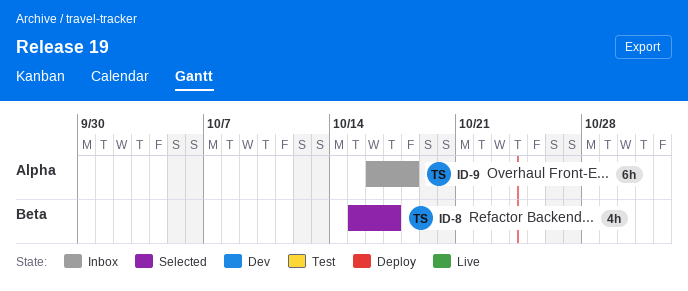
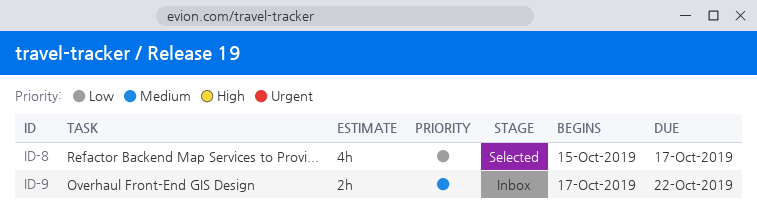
ID-9, estimate: 6h -> 2h
ID-9, start: Oct 16 -> Oct 17
ID-9, due: Oct 18 -> Oct 22

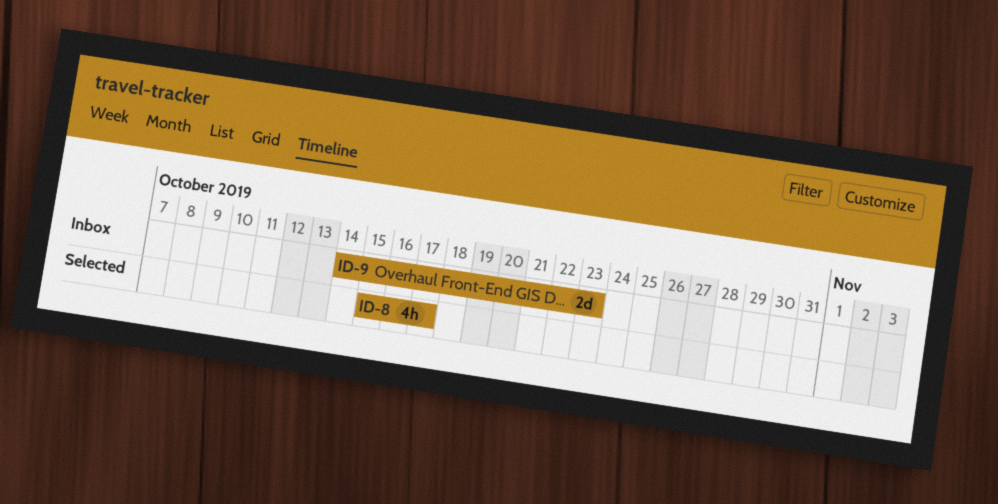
ID-9, estimate: 2h -> 2d
ID-9, start: Oct 17 -> Oct 14
ID-9, due: Oct 22 -> Oct 23

